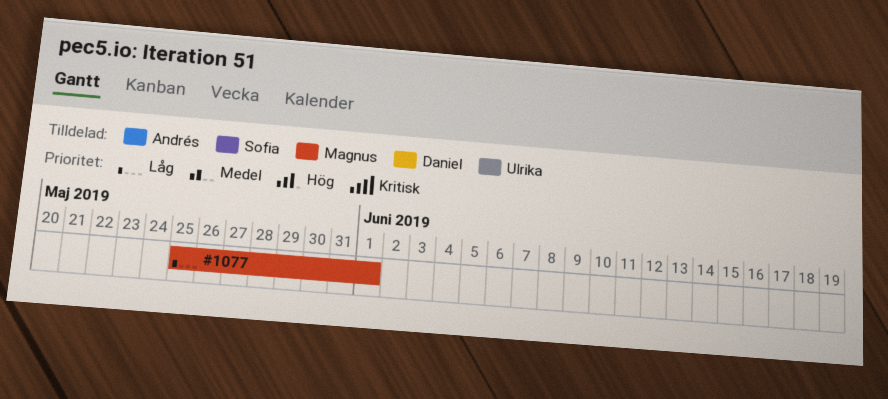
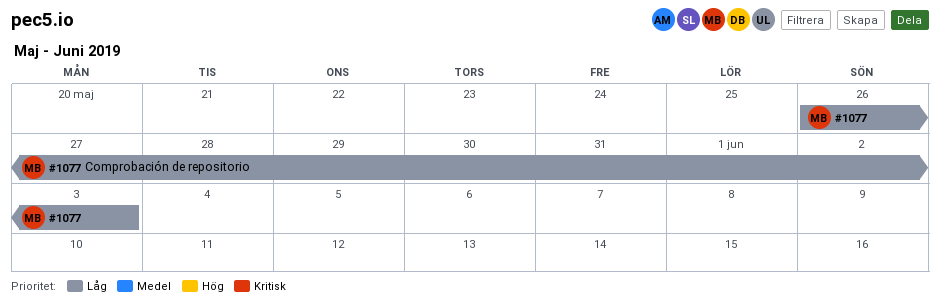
#1077, start: May 25 -> May 26
#1077, due: Jun 1 -> Jun 3

